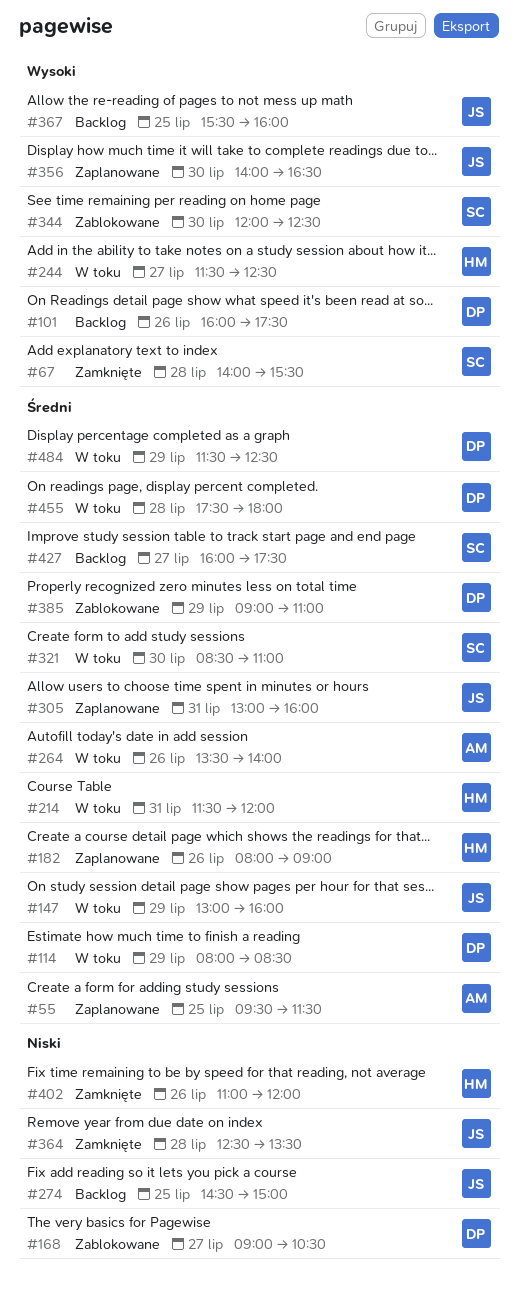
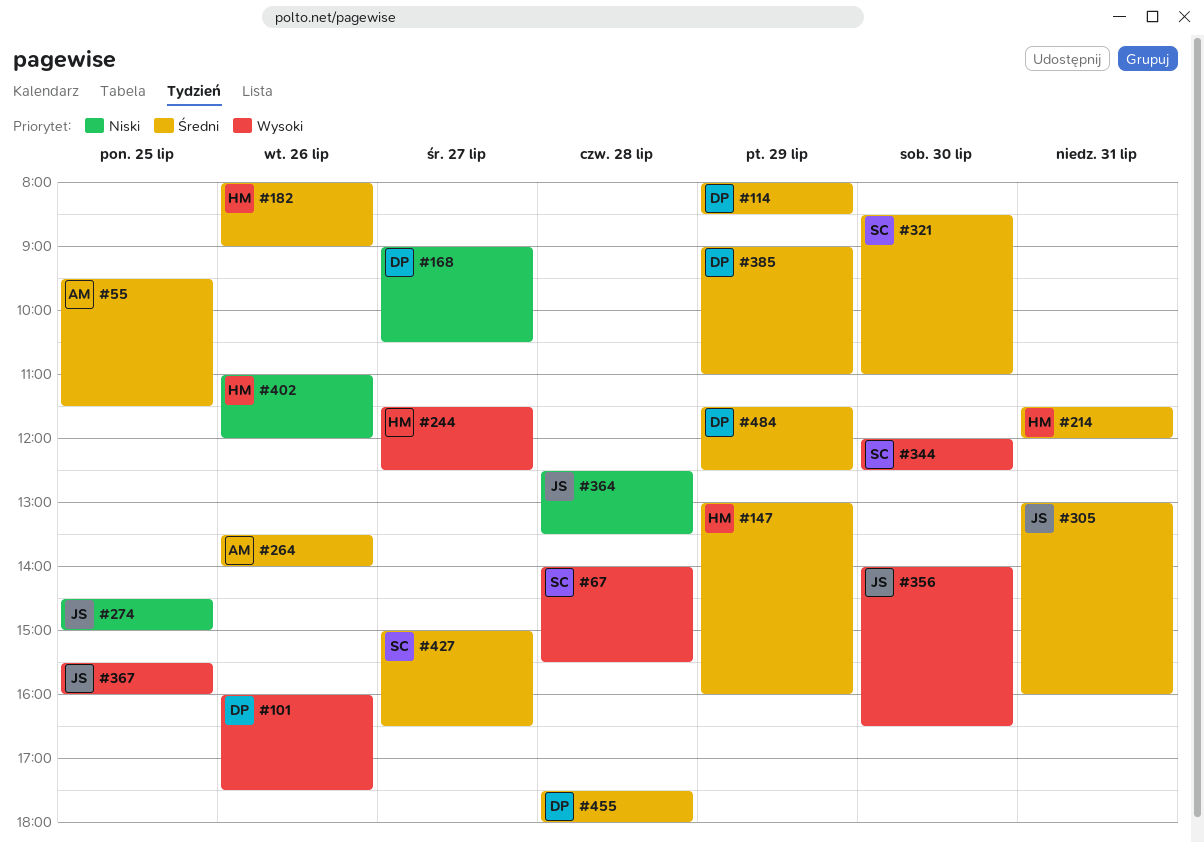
#147, owner: JS -> HM
#427, begins: 16:00 -> 15:00
#427, ends: 17:30 -> 16:30

